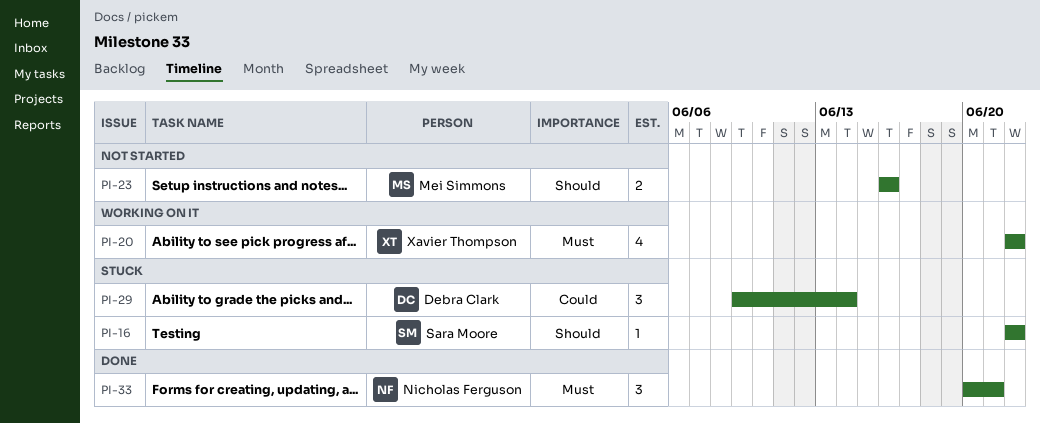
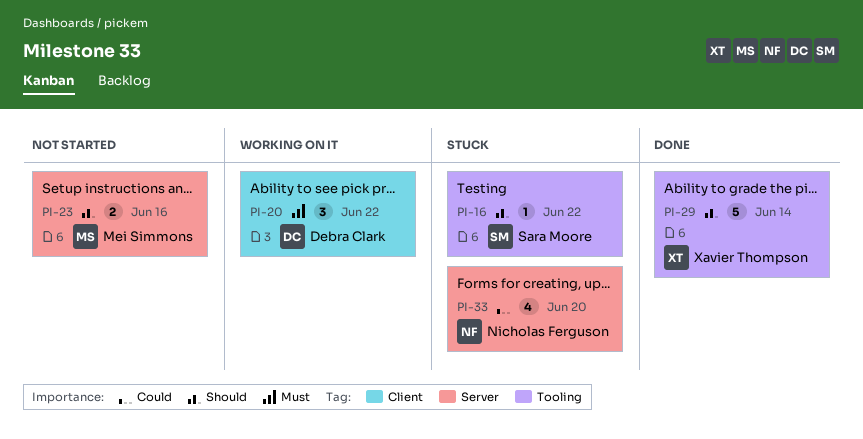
PI-20, owner: Xavier Thompson -> Debra Clark
PI-20, estimate: 4 -> 3
PI-29, status: Stuck -> Done
PI-29, owner: Debra Clark -> Xavier Thompson
PI-29, priority: Could -> Should
PI-29, estimate: 3 -> 5
PI-33, status: Done -> Stuck
PI-33, priority: Must -> Could
PI-33, estimate: 3 -> 4
PI-33, due: Jun 21 -> Jun 20

